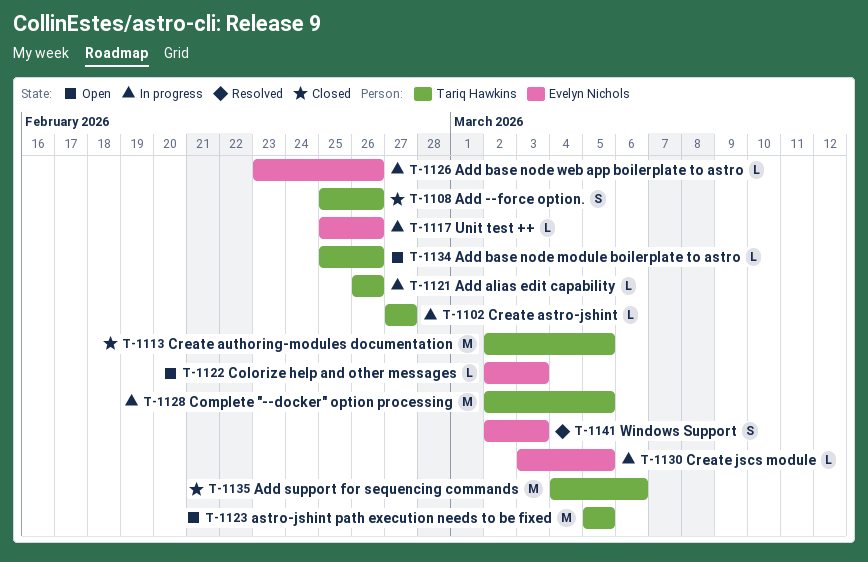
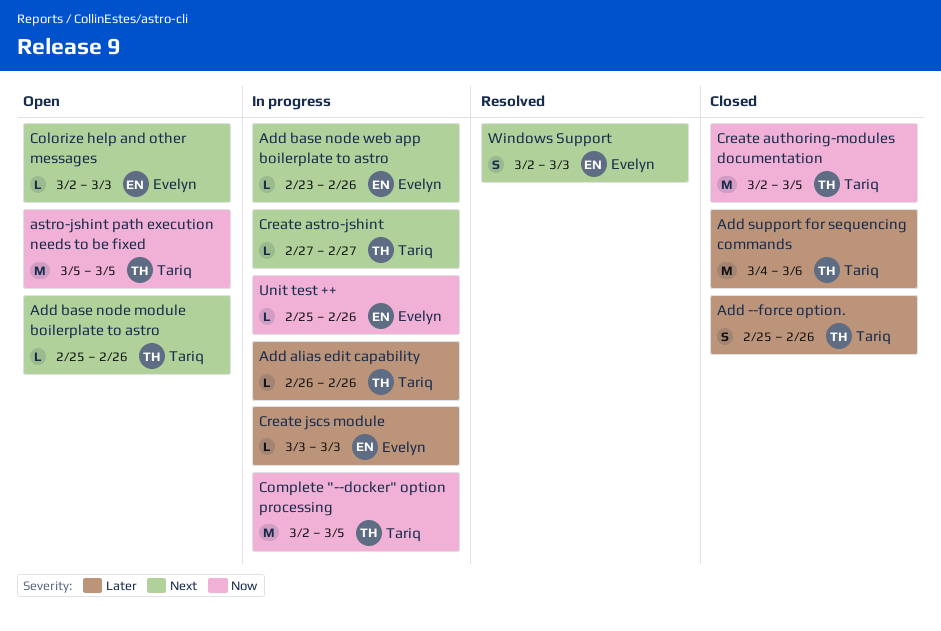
Create jscs module, due: Mar 5 -> Mar 3

